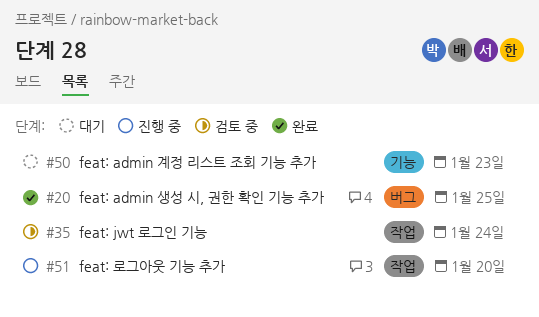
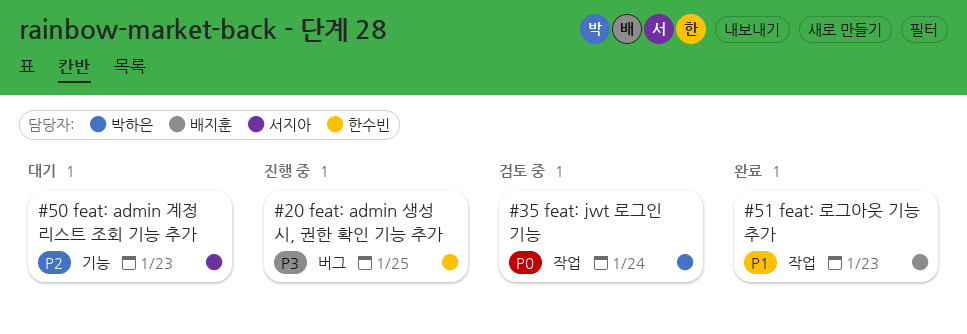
#20, status: 완료 -> 진행 중
#51, status: 진행 중 -> 완료
#51, due: Jan 20 -> Jan 23

